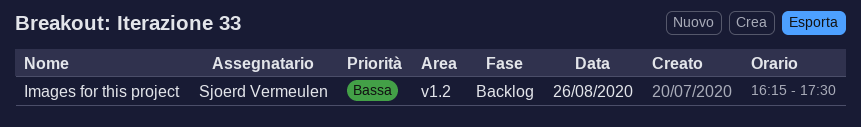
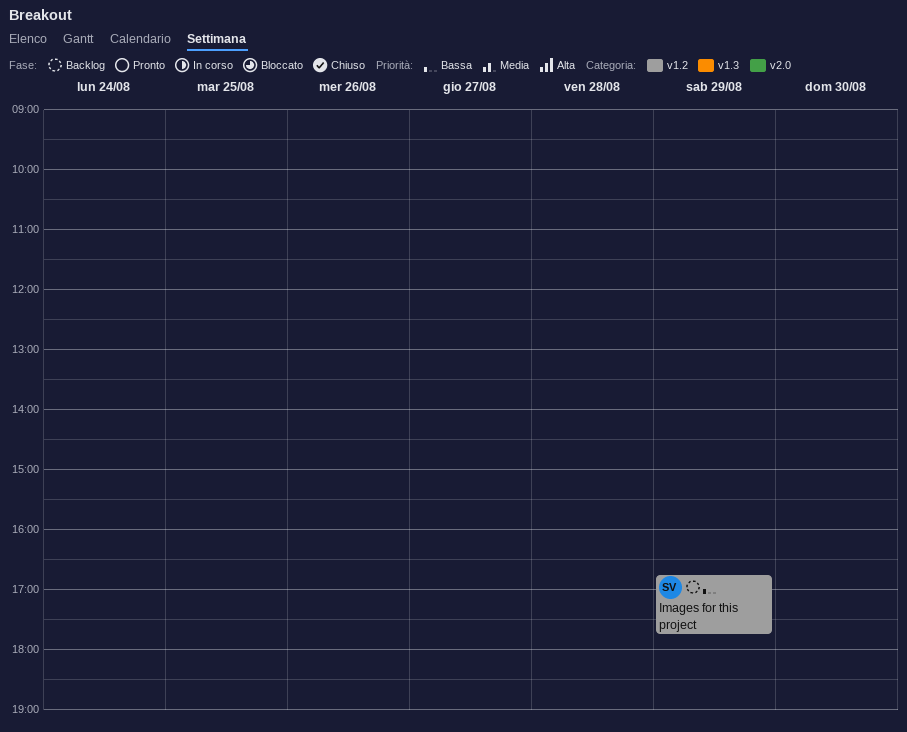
Images for this project, day: Aug 26 -> Aug 29
Images for this project, begins: 16:15 -> 16:45
Images for this project, ends: 17:30 -> 17:45

